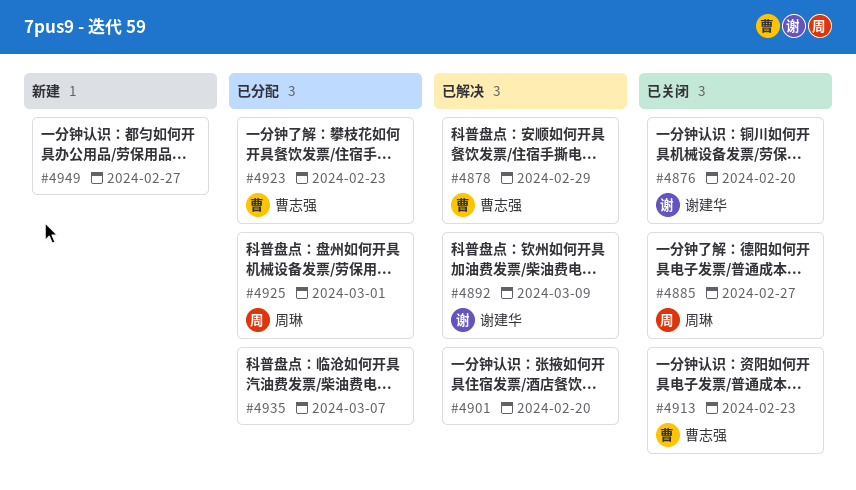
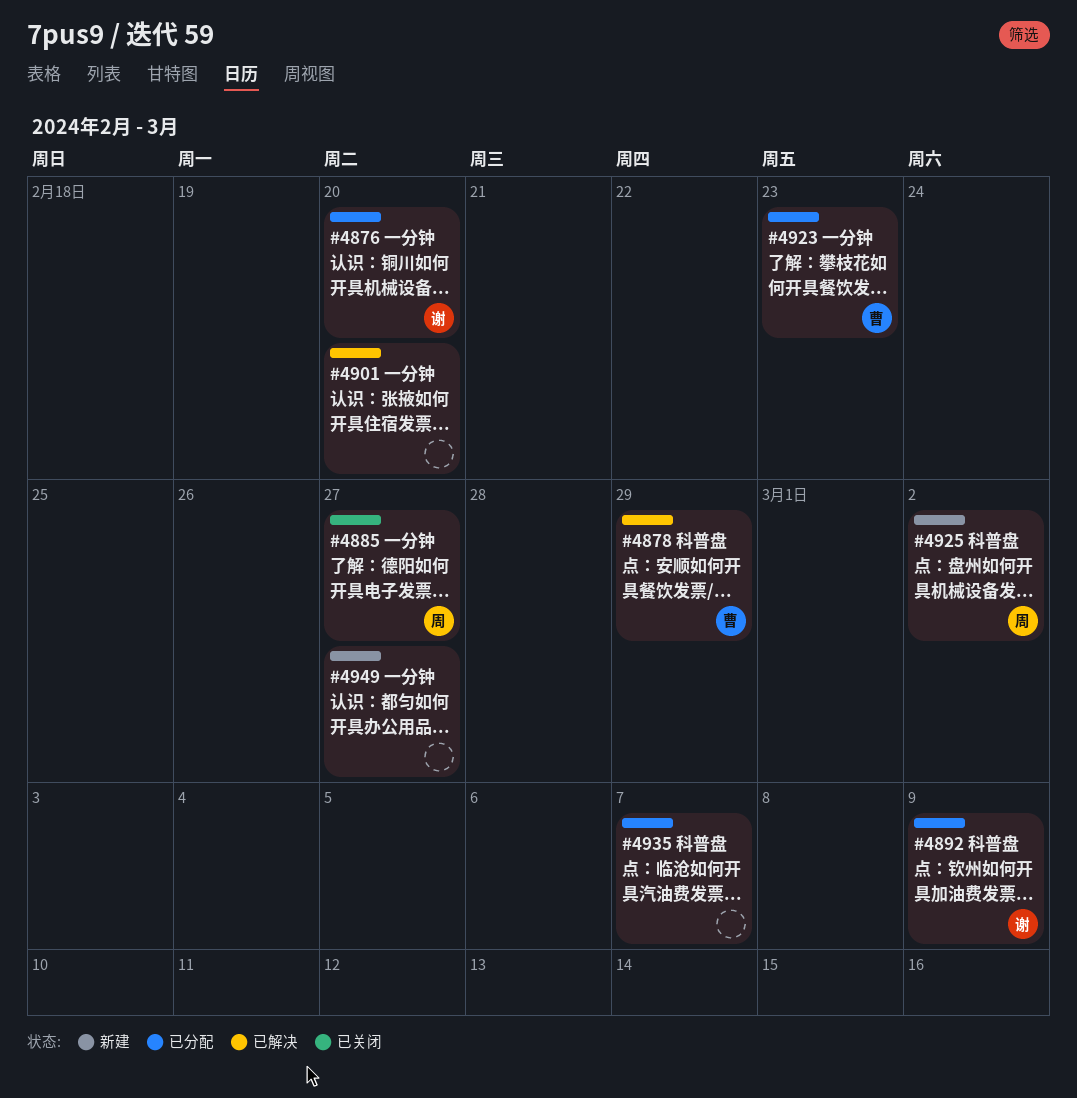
#4876, status: 已关闭 -> 已分配
#4892, status: 已解决 -> 已分配
#4913: present -> none
#4925, status: 已分配 -> 新建
#4925, due: Mar 1 -> Mar 2

